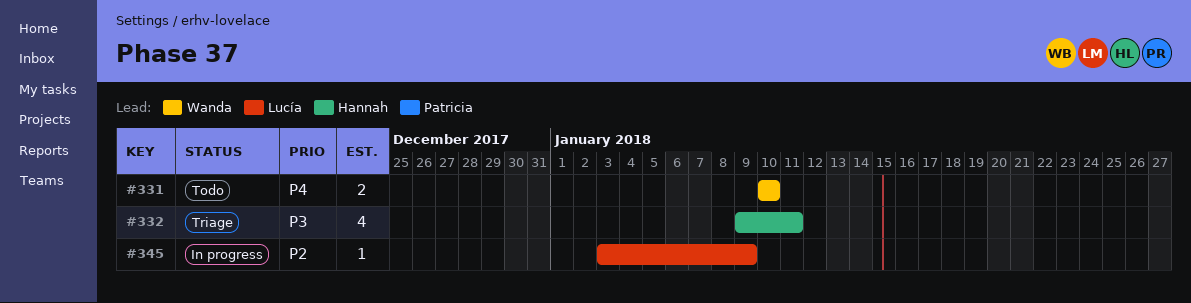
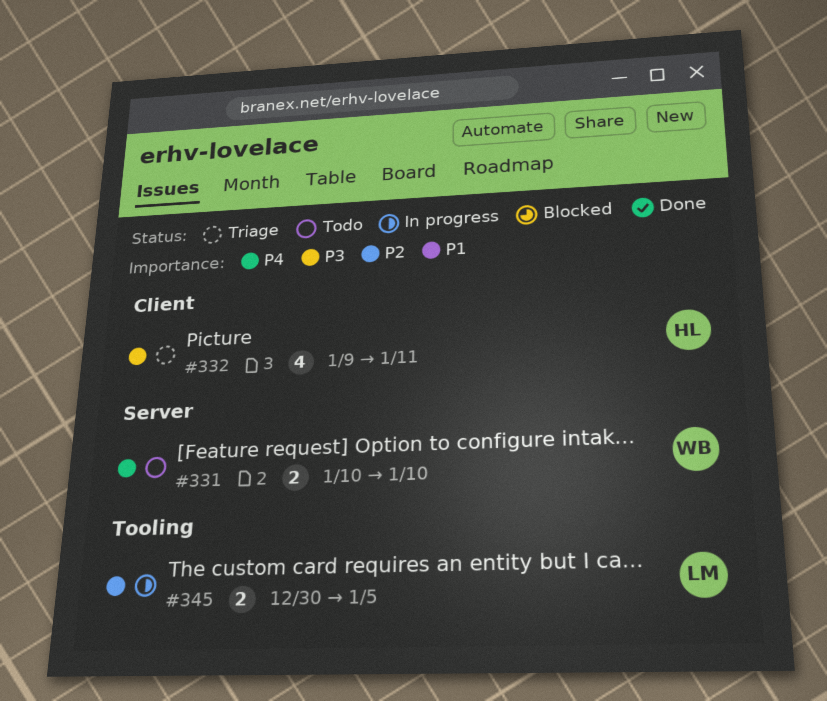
#345, estimate: 1 -> 2
#345, start: Jan 3 -> Dec 30
#345, due: Jan 9 -> Jan 5

